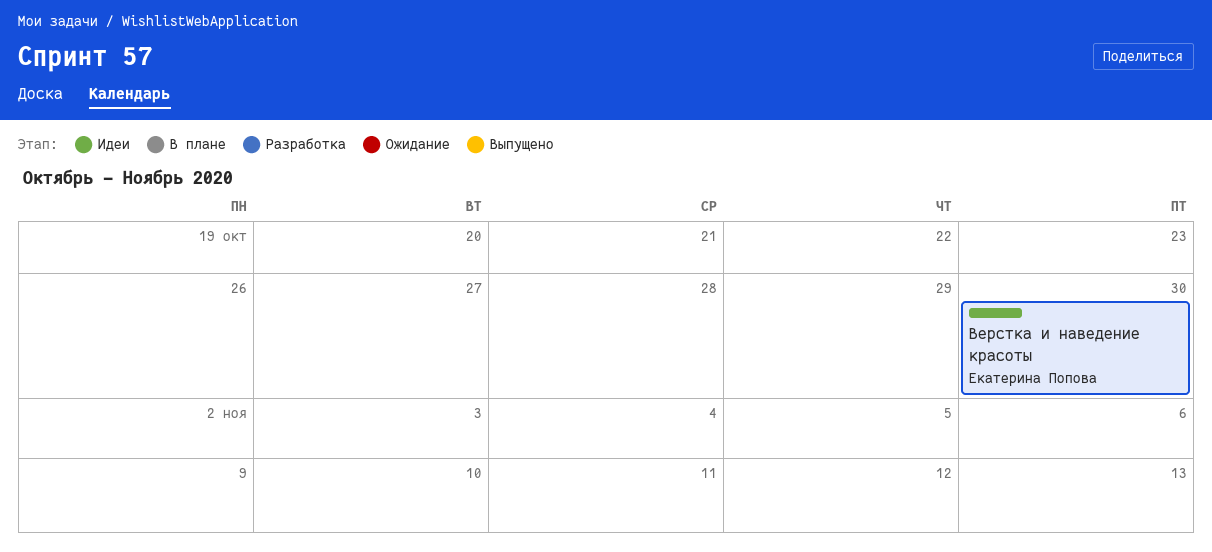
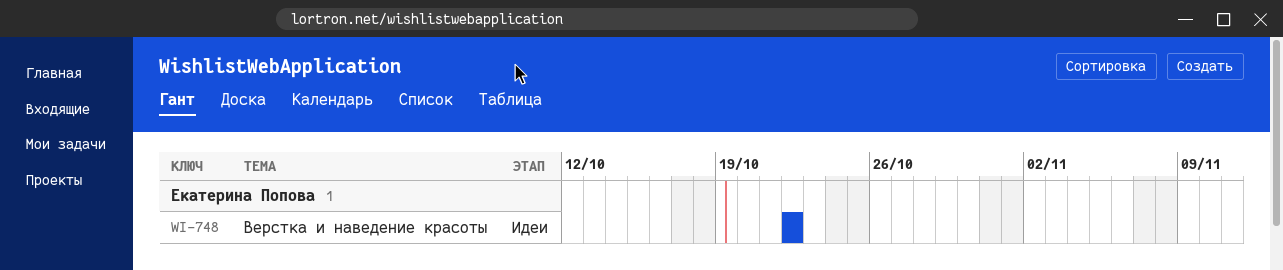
Верстка и наведение красоты, due: Oct 30 -> Oct 22

